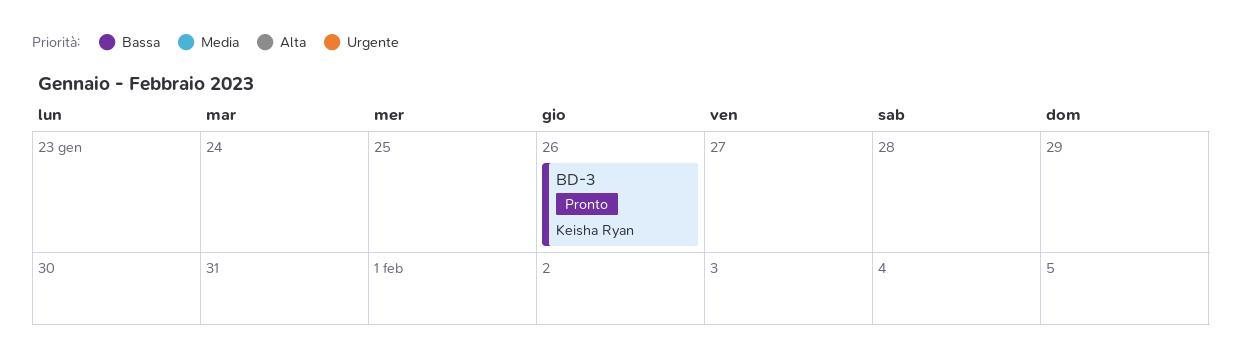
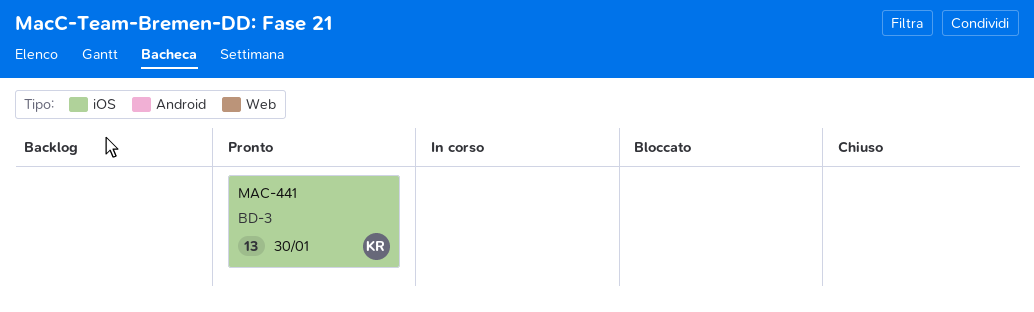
BD-3, due: Jan 26 -> Jan 30

